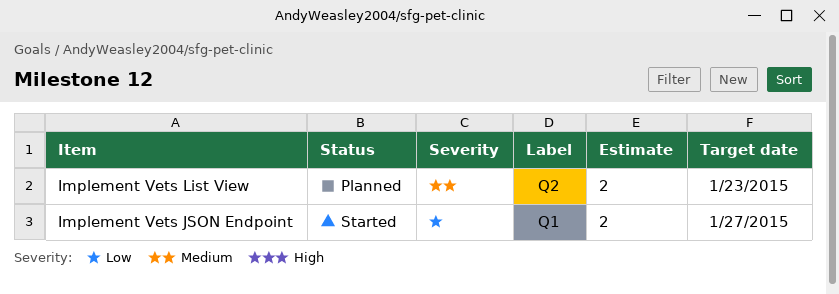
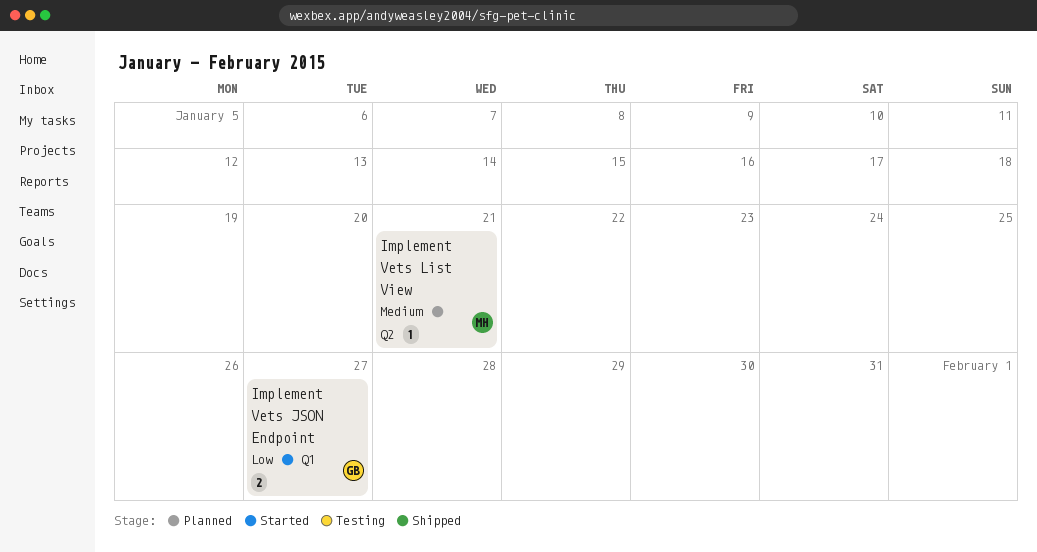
Implement Vets List View, estimate: 2 -> 1
Implement Vets List View, due: Jan 23 -> Jan 21

